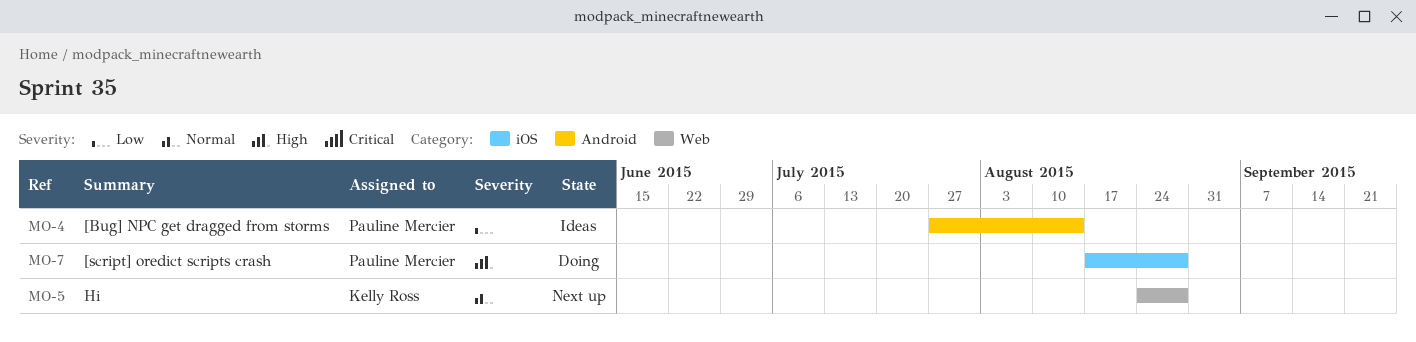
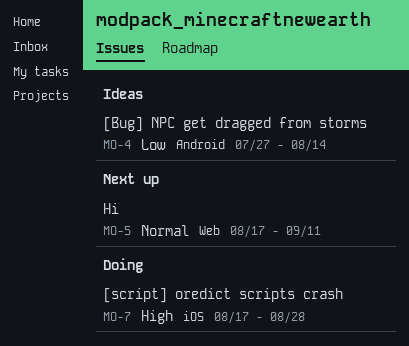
MO-5, start: Aug 24 -> Aug 17
MO-5, due: Aug 28 -> Sep 11

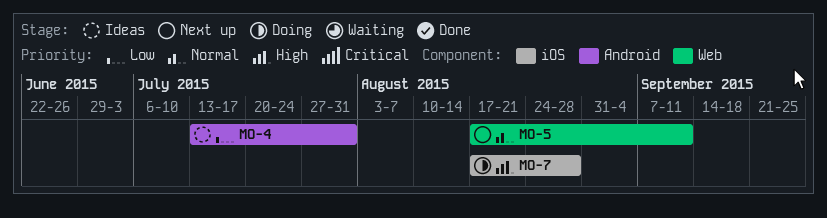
MO-4, start: Jul 27 -> Jul 13
MO-4, due: Aug 14 -> Jul 31

